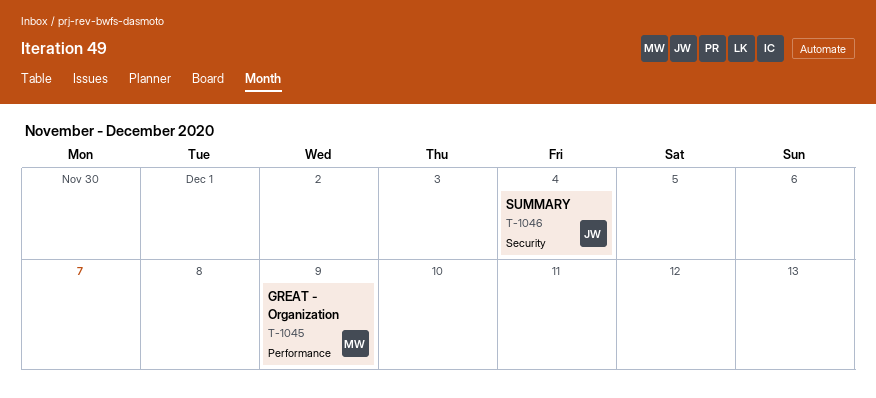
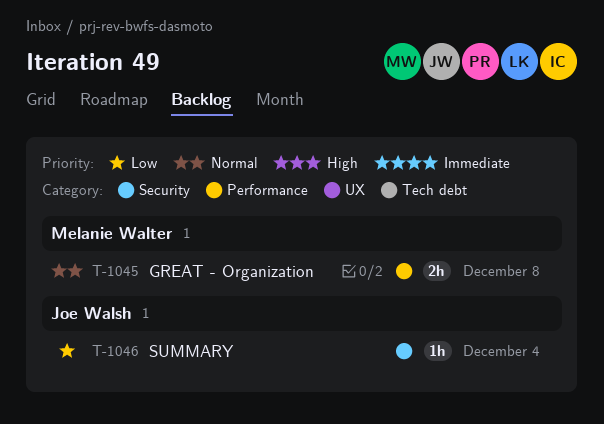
T-1045, due: Dec 9 -> Dec 8

